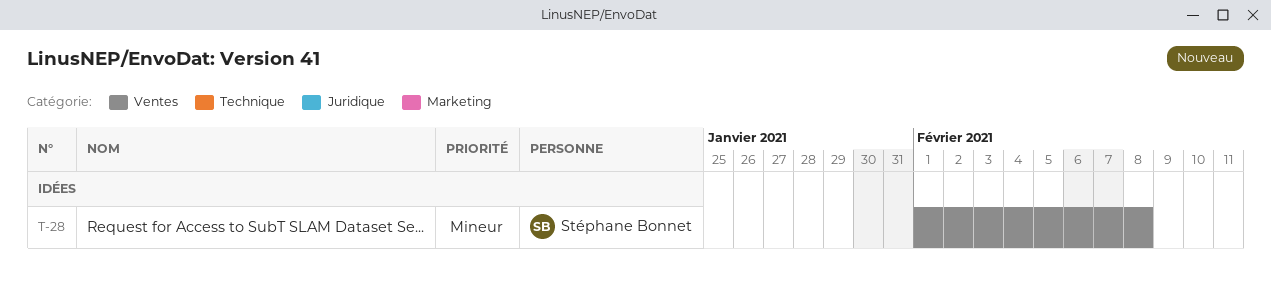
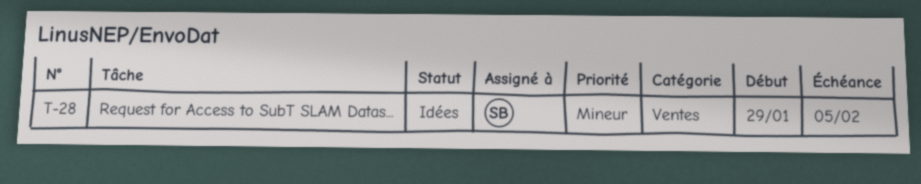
T-28, start: Feb 1 -> Jan 29
T-28, due: Feb 8 -> Feb 5

